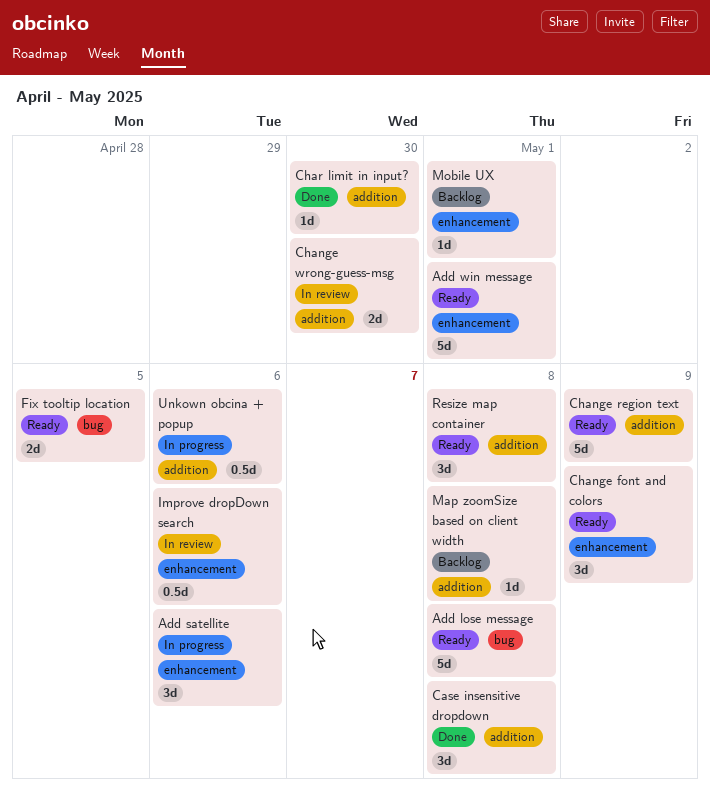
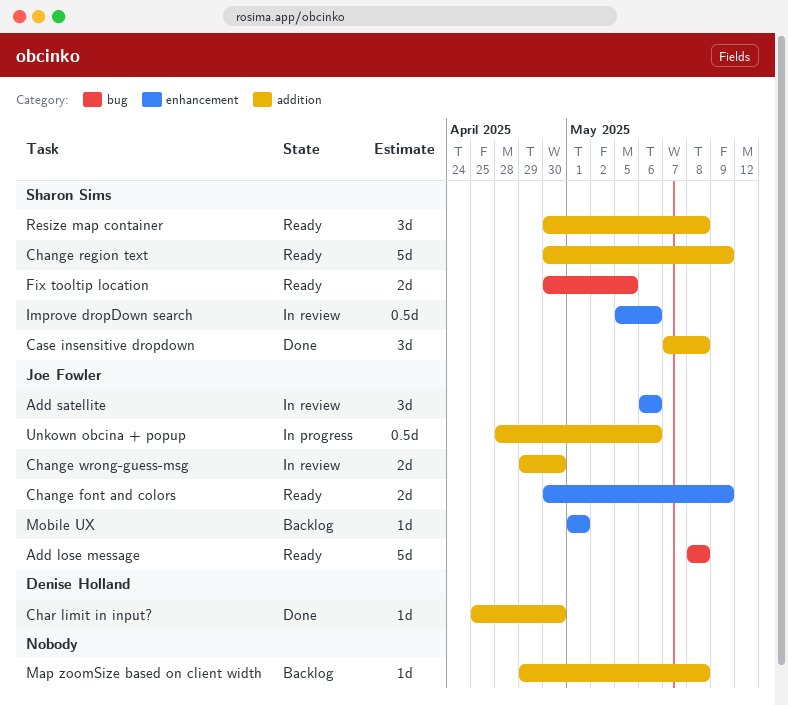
Add satellite, status: In progress -> In review
Add win message: present -> none
Change font and colors, estimate: 3d -> 2d

